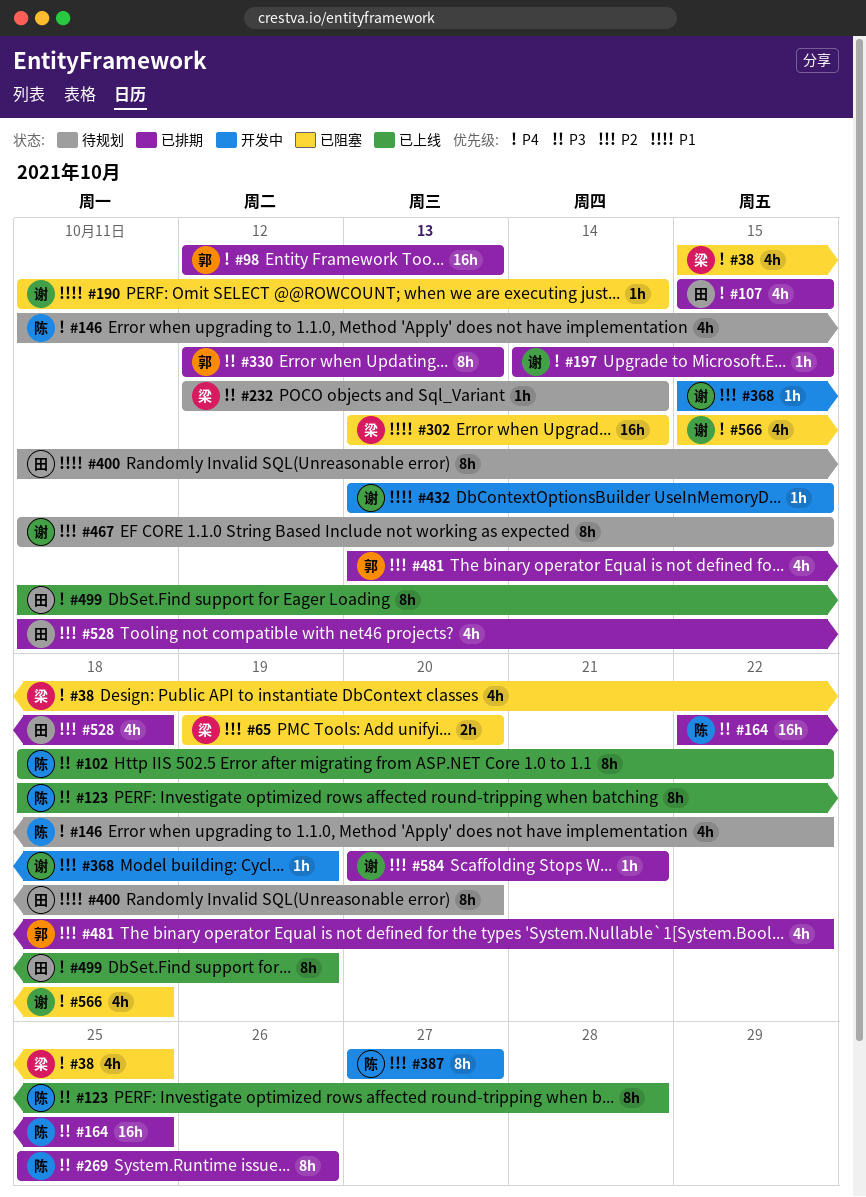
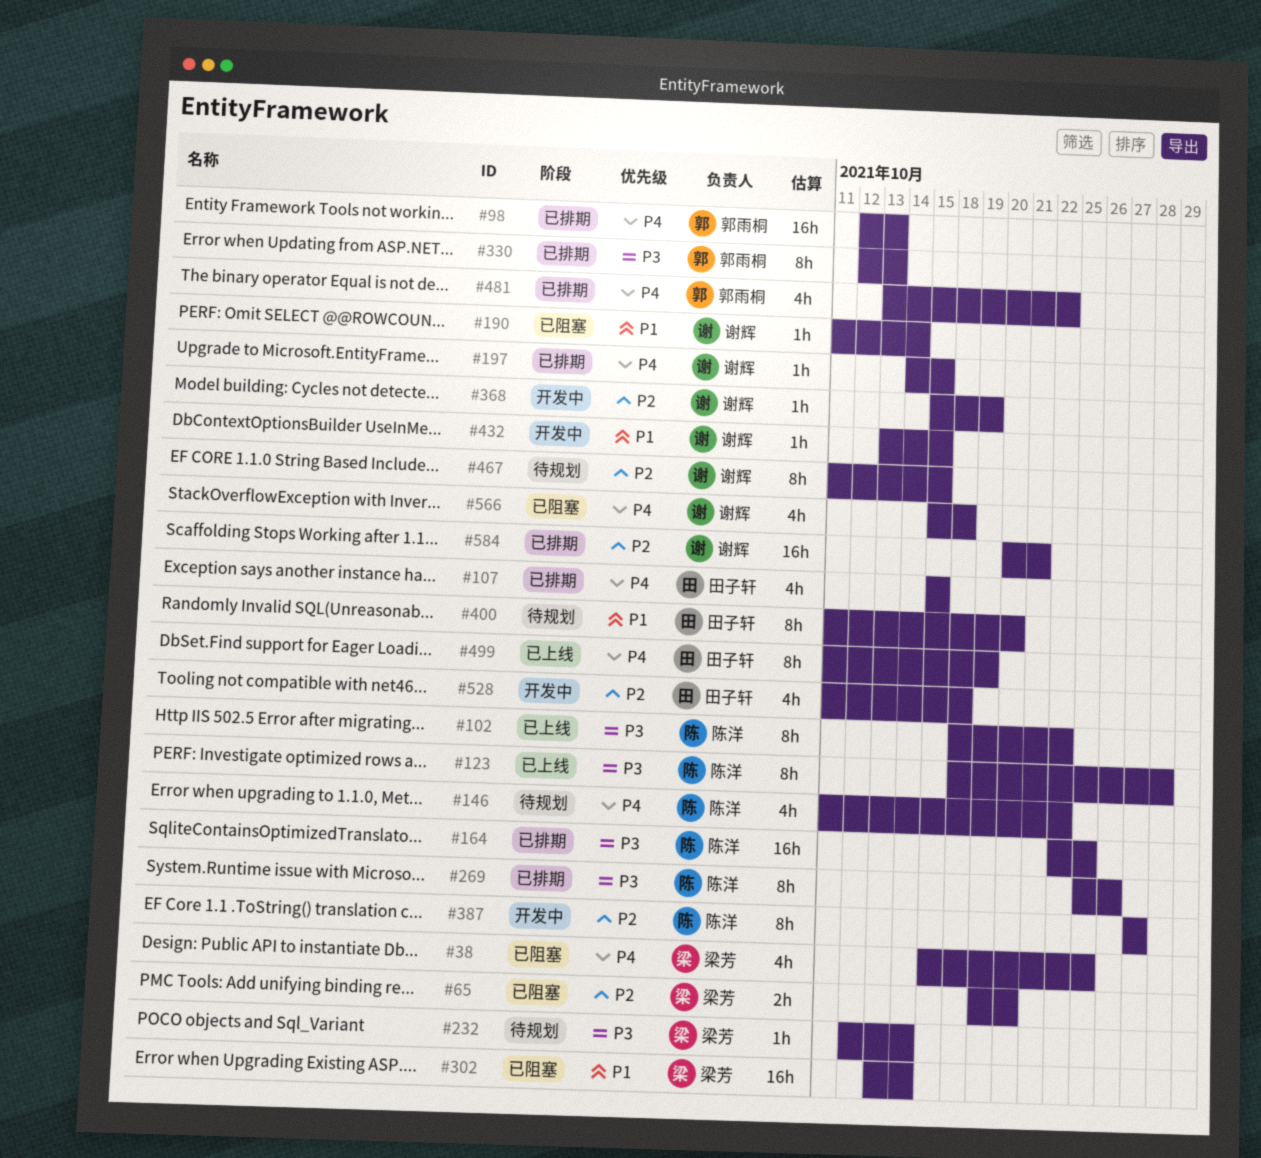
#481, priority: P2 -> P4
#528, status: 已排期 -> 开发中
#584, estimate: 1h -> 16h

